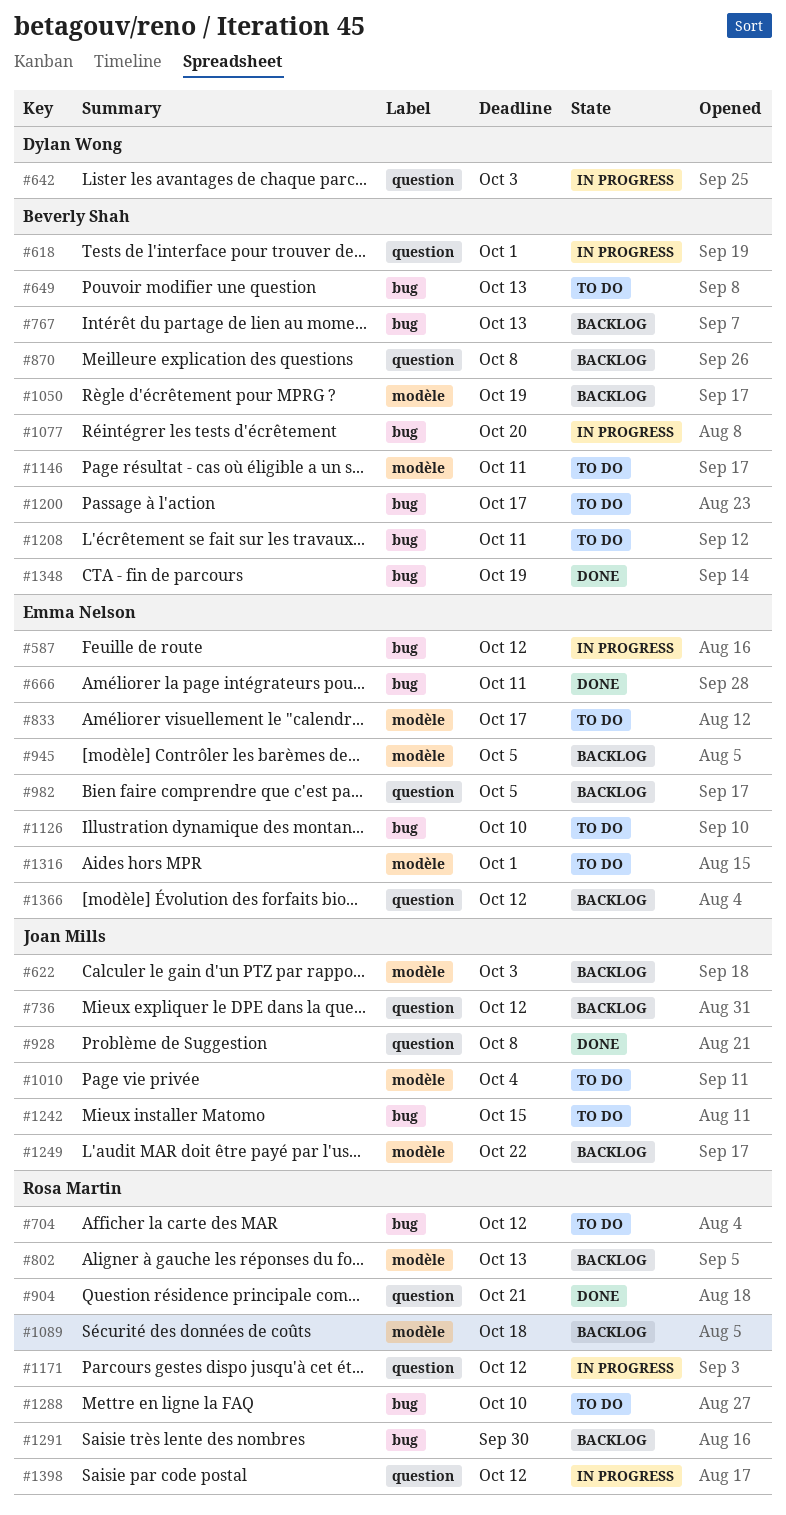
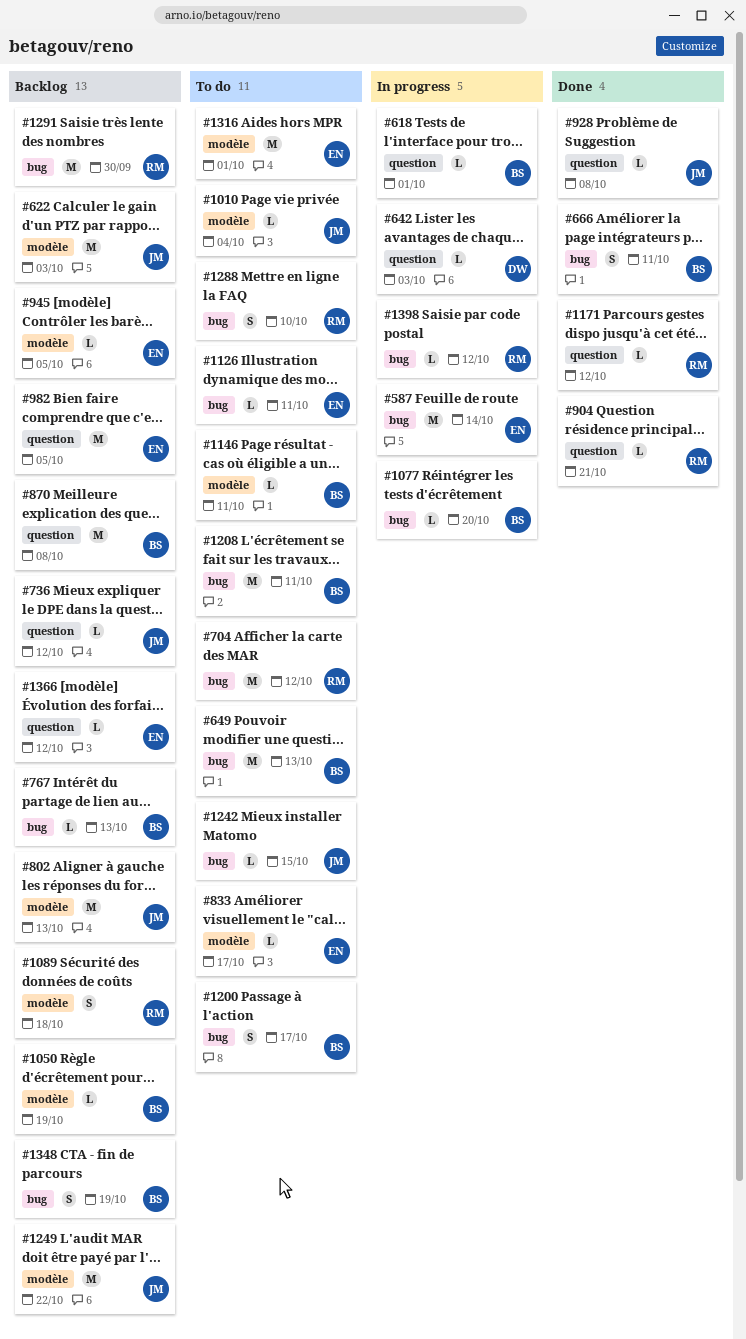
#587, due: Oct 12 -> Oct 14
#666, owner: Emma Nelson -> Beverly Shah
#802, owner: Rosa Martin -> Joan Mills
#1126, due: Oct 10 -> Oct 11
#1171, status: In progress -> Done
#1348, status: Done -> Backlog
#1398, label: question -> bug

